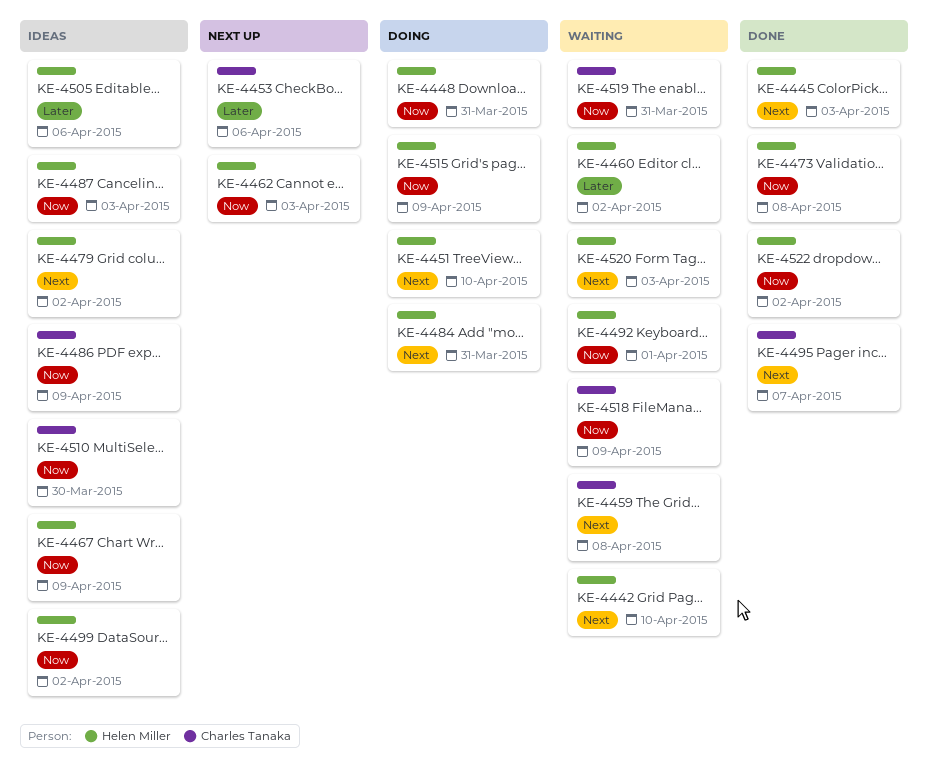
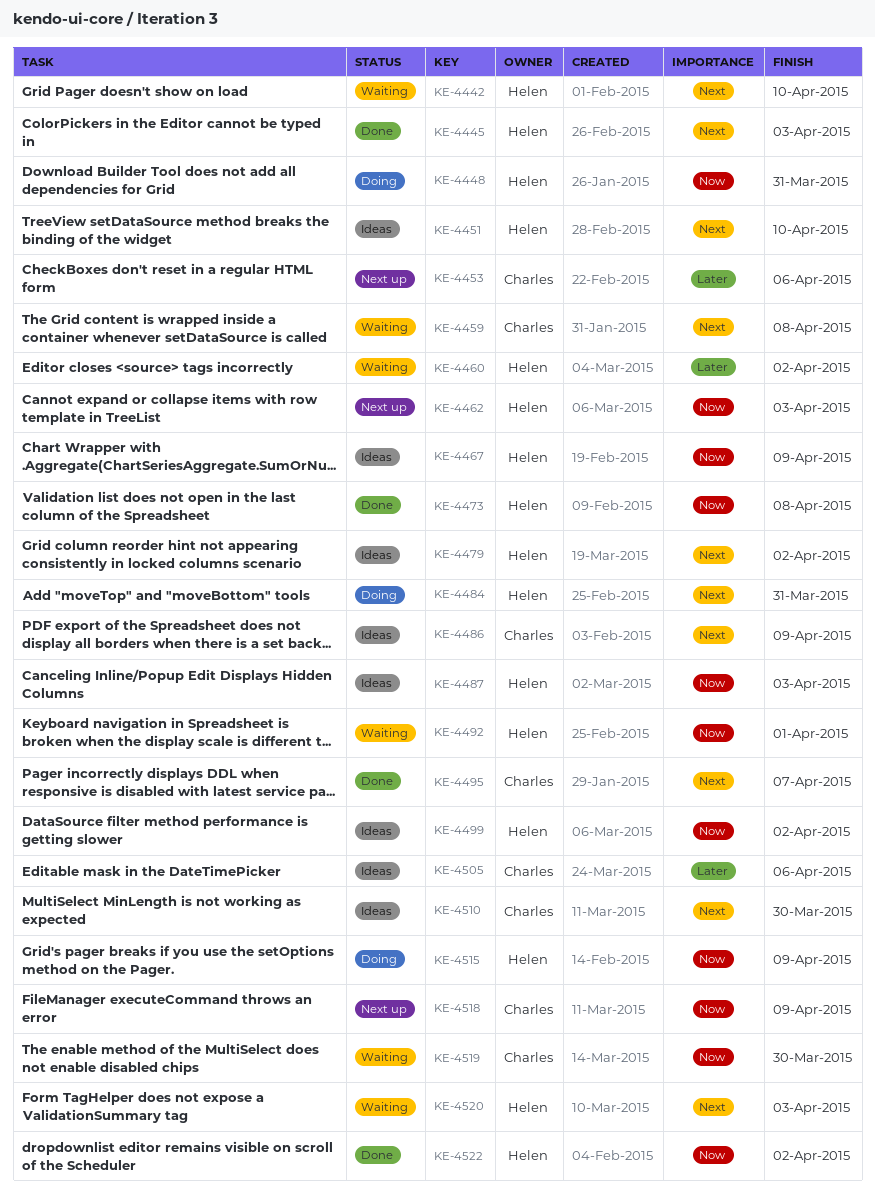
KE-4451, status: Doing -> Ideas
KE-4486, priority: Now -> Next
KE-4505, owner: Helen Miller -> Charles Tanaka
KE-4510, priority: Now -> Next
KE-4518, status: Waiting -> Next up
KE-4519, due: Mar 31 -> Mar 30

